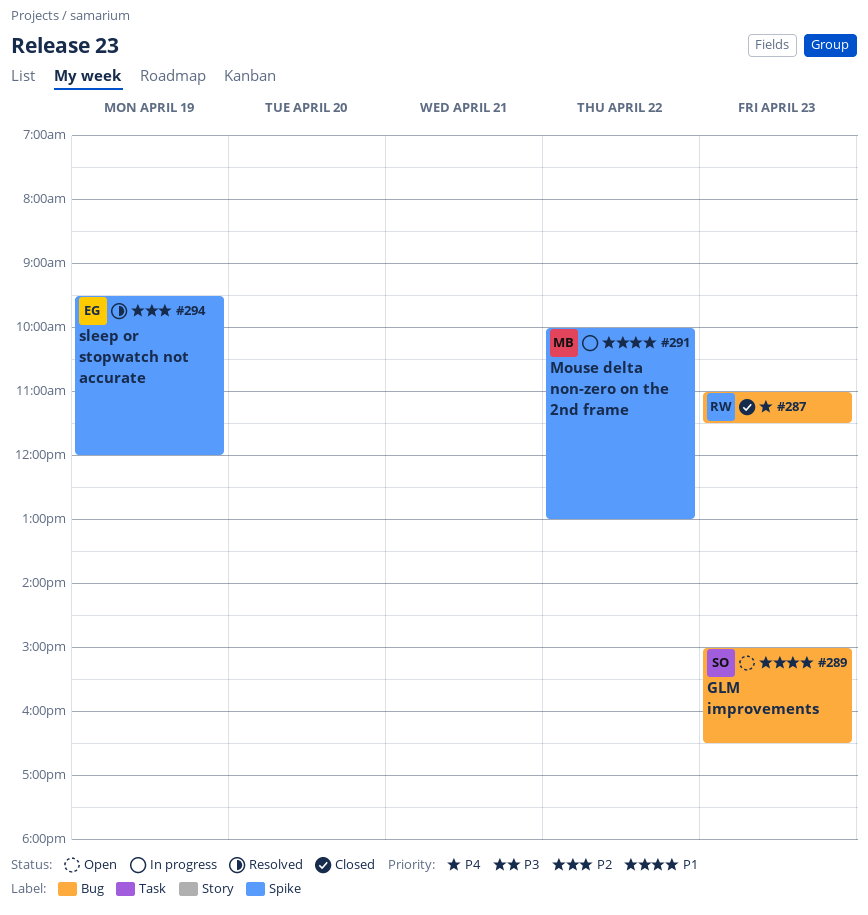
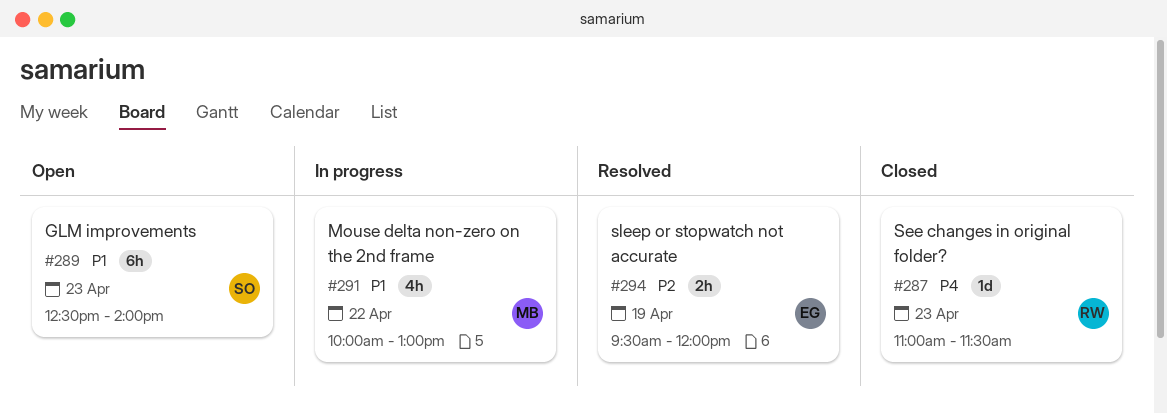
#289, begins: 15:00 -> 12:30
#289, ends: 16:30 -> 14:00

